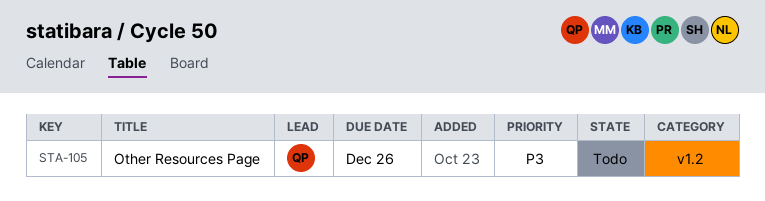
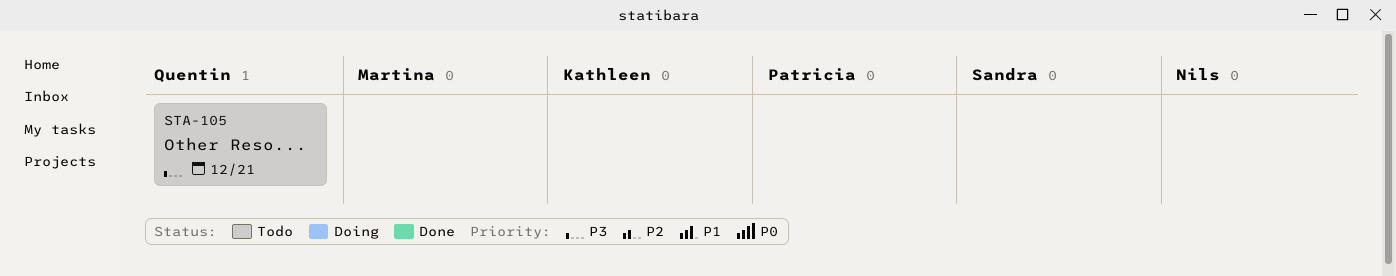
STA-105, due: Dec 26 -> Dec 21

